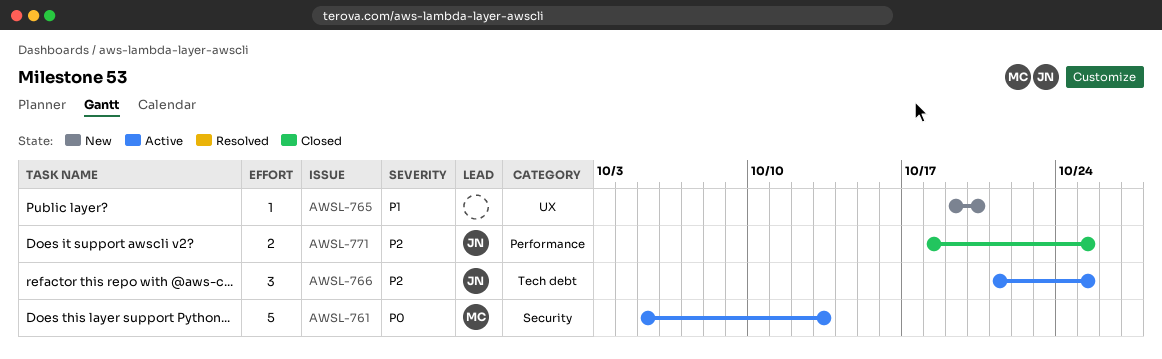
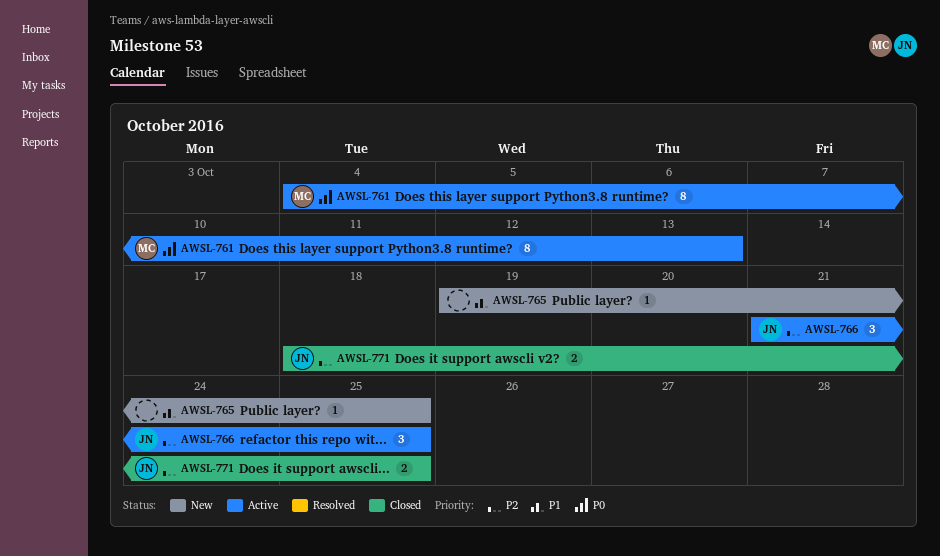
AWSL-761, estimate: 5 -> 8
AWSL-761, start: Oct 5 -> Oct 4
AWSL-765, due: Oct 20 -> Oct 25

